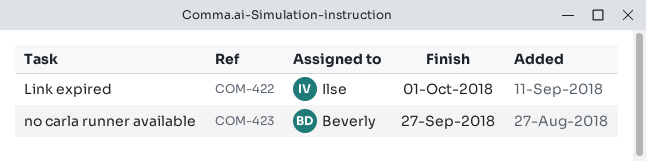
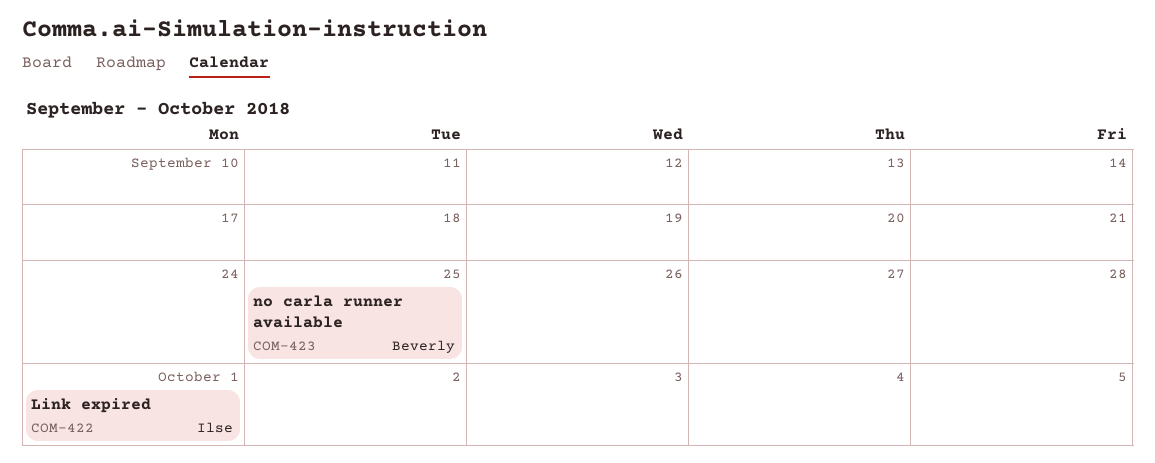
COM-423, due: Sep 27 -> Sep 25

